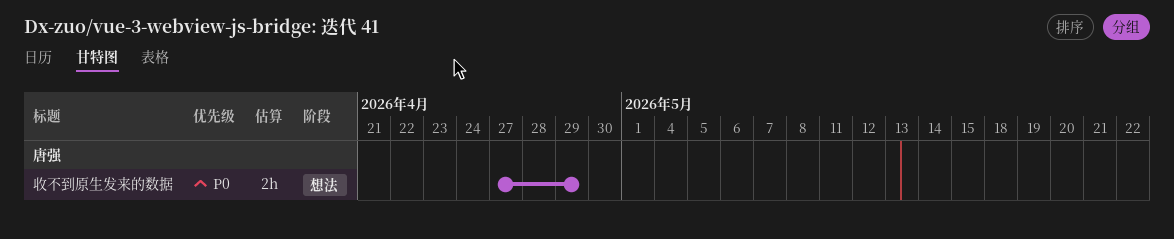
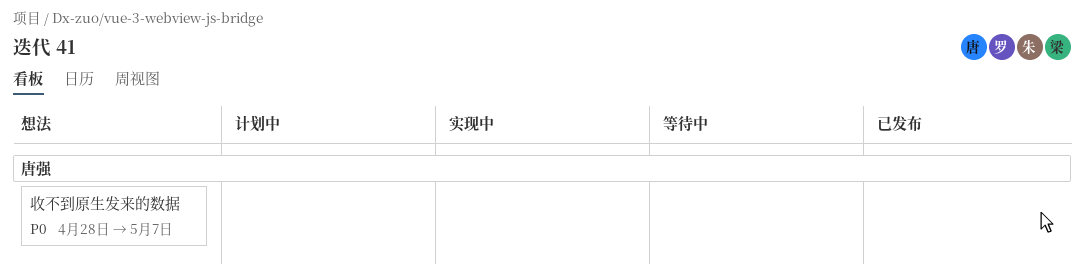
收不到原生发来的数据, start: Apr 27 -> Apr 28
收不到原生发来的数据, due: Apr 29 -> May 7

